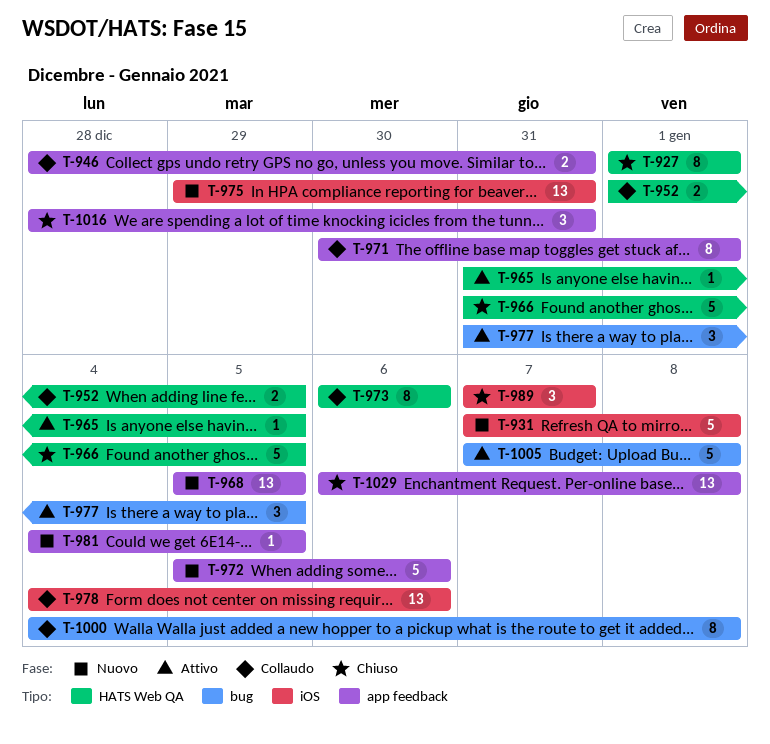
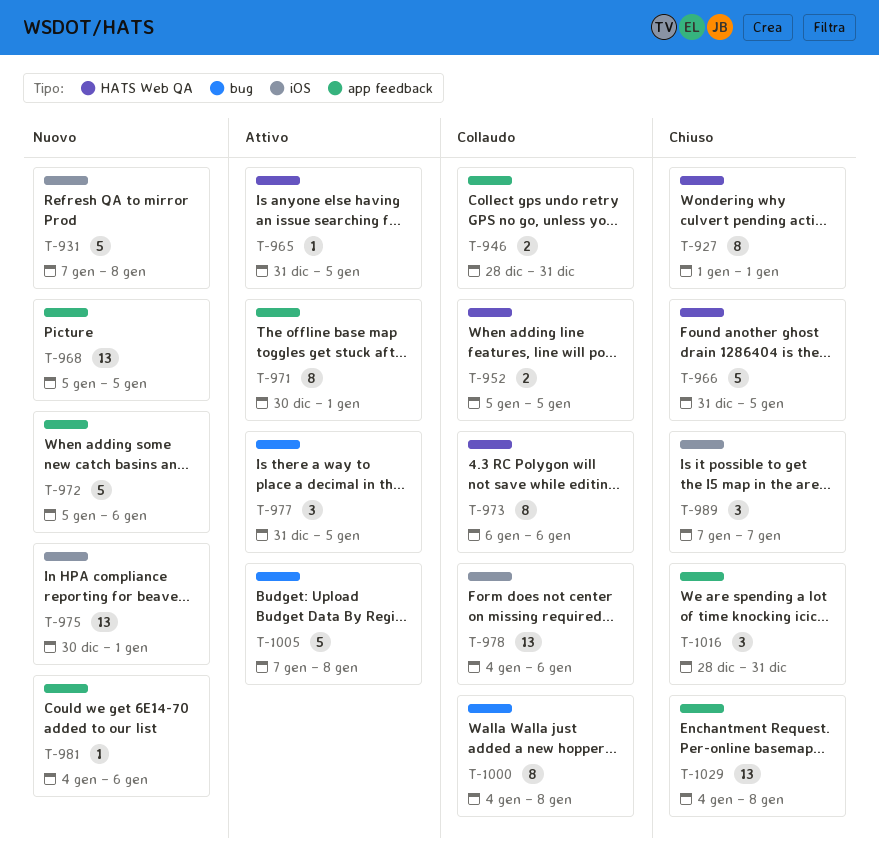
T-952, start: Jan 1 -> Jan 5
T-971, status: Collaudo -> Attivo
T-975, start: Dec 29 -> Dec 30
T-975, due: Dec 31 -> Jan 1
T-981, due: Jan 5 -> Jan 6
T-1029, start: Jan 6 -> Jan 4

